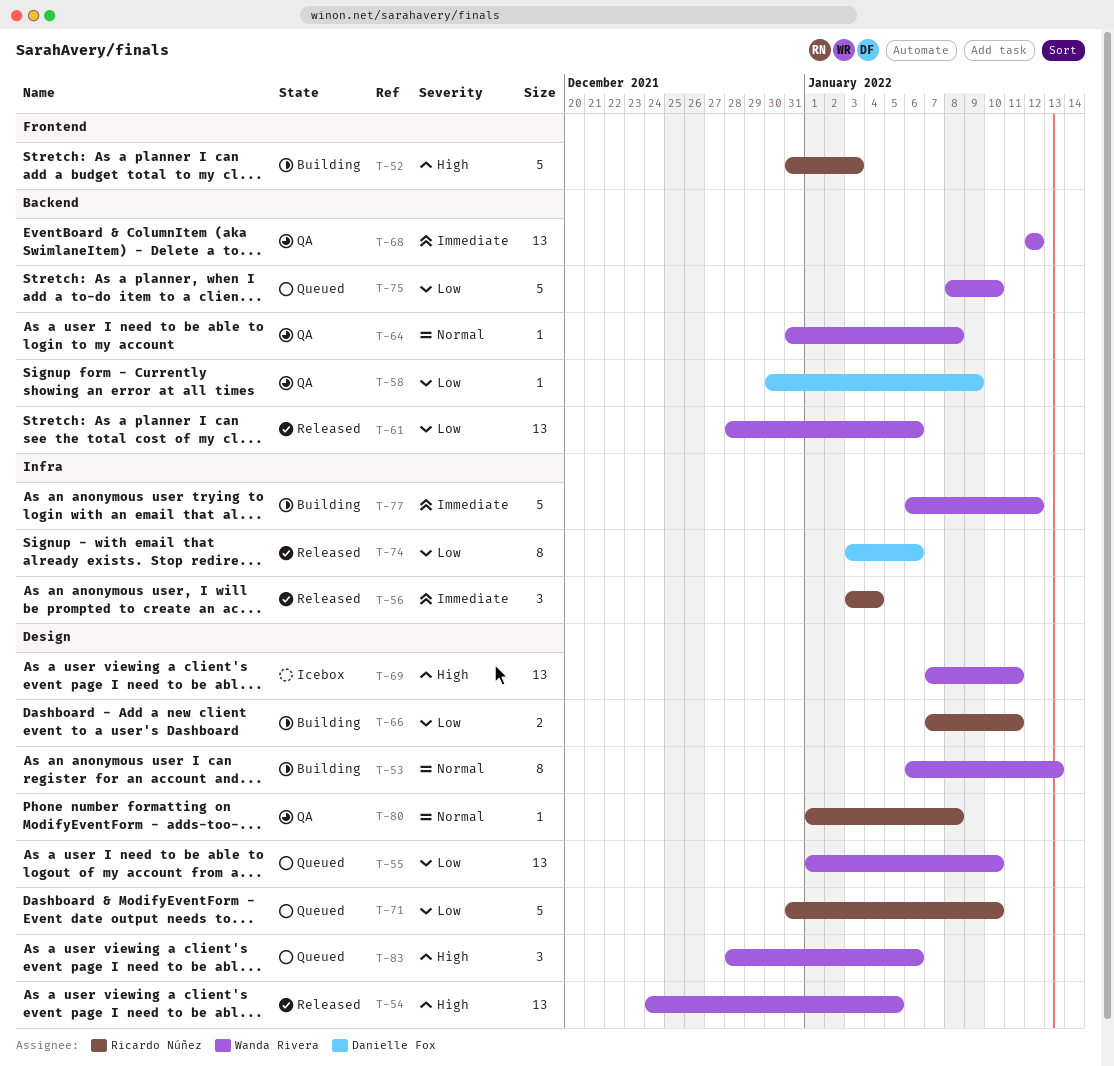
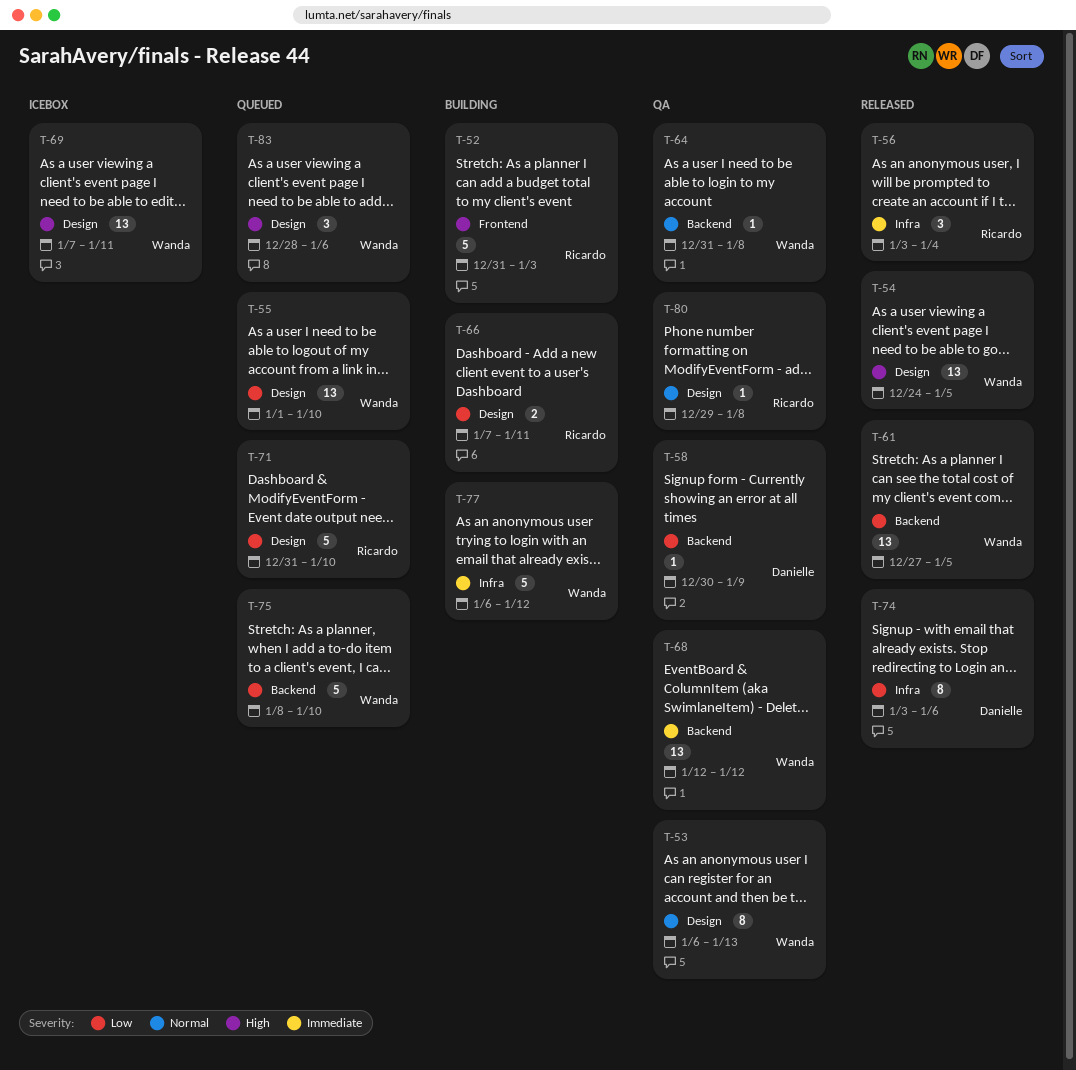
T-53, status: Building -> QA
T-61, start: Dec 28 -> Dec 27
T-61, due: Jan 6 -> Jan 5
T-80, start: Jan 1 -> Dec 29

